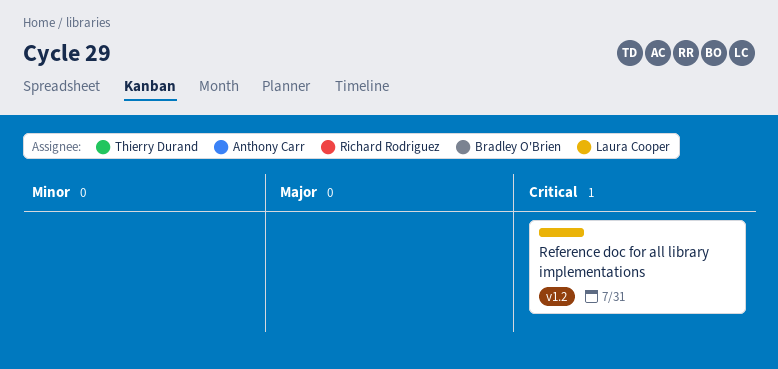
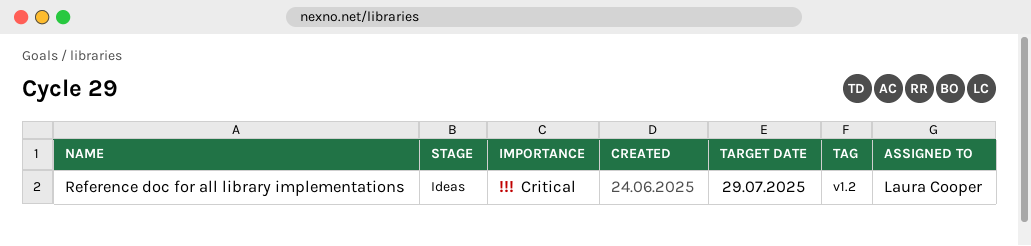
Reference doc for all library implementations, due: Jul 31 -> Jul 29

